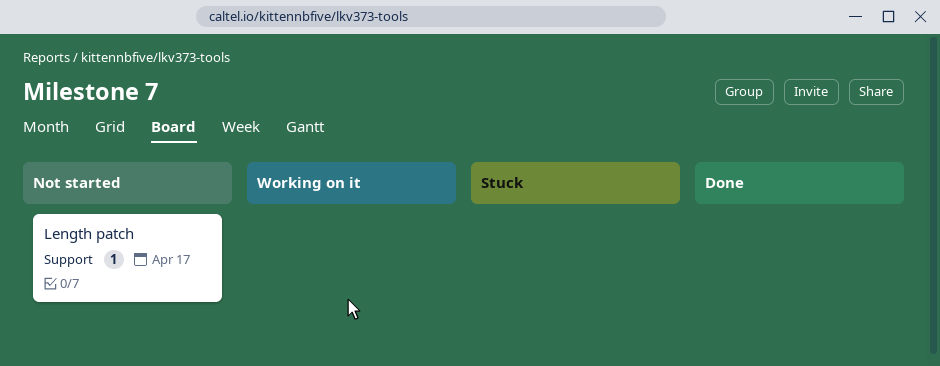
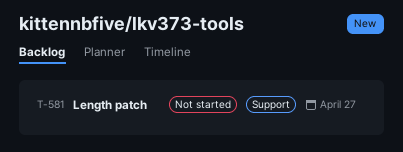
Length patch, due: Apr 17 -> Apr 27

